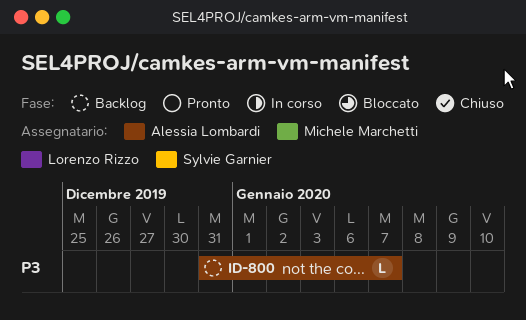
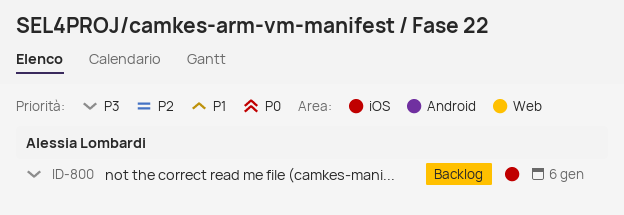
ID-800, due: Jan 7 -> Jan 6

